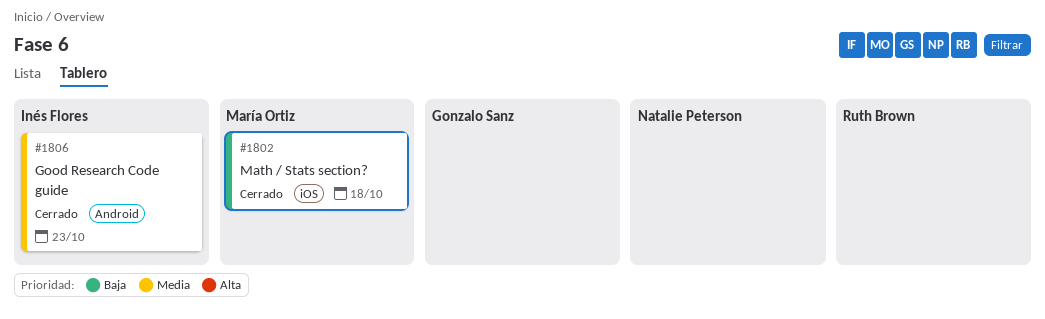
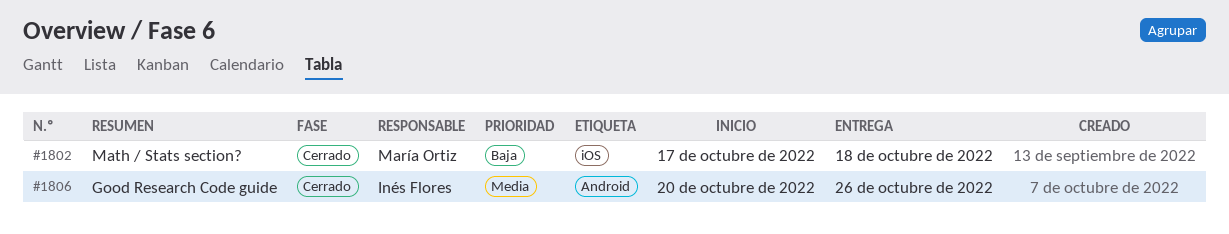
#1806, due: Oct 23 -> Oct 26

